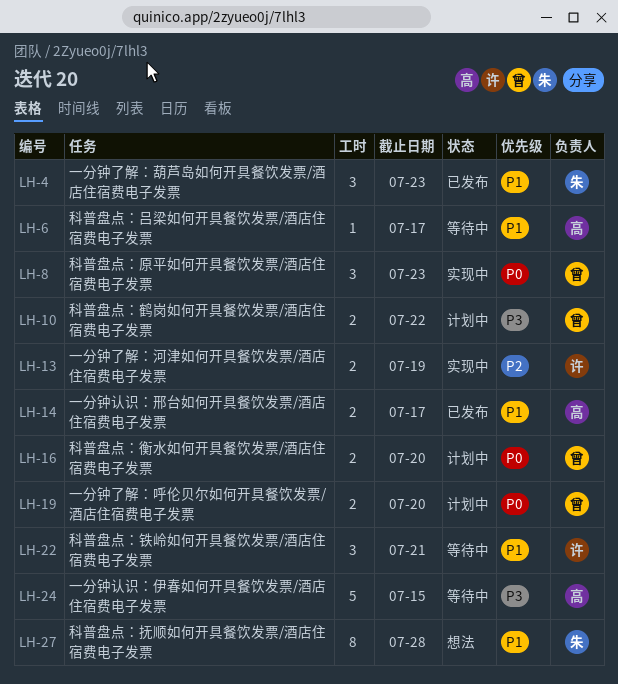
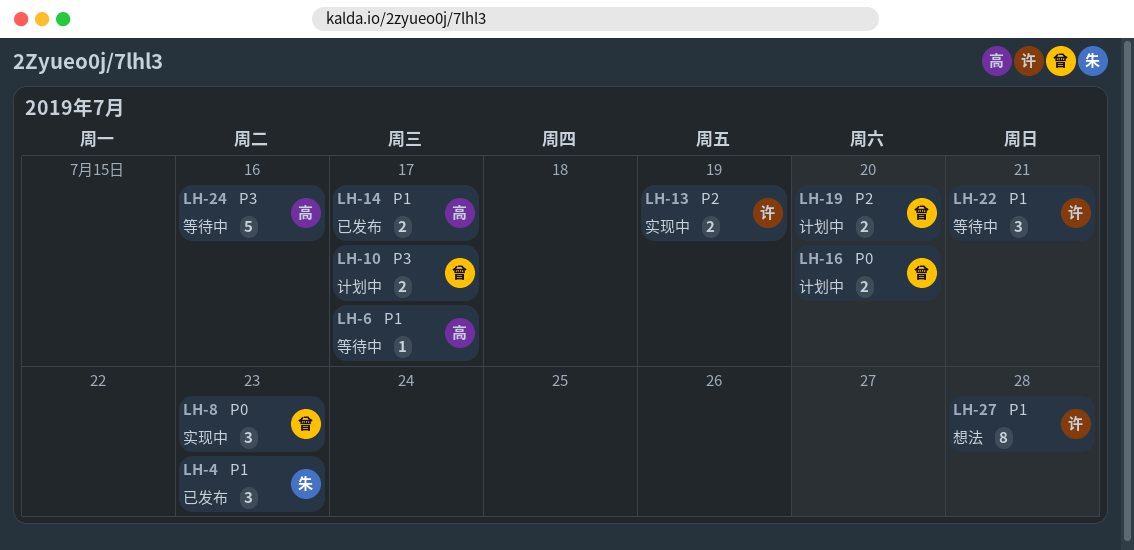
LH-10, due: Jul 22 -> Jul 17
LH-19, priority: P0 -> P2
LH-24, due: Jul 15 -> Jul 16
LH-27, owner: 朱 -> 许

